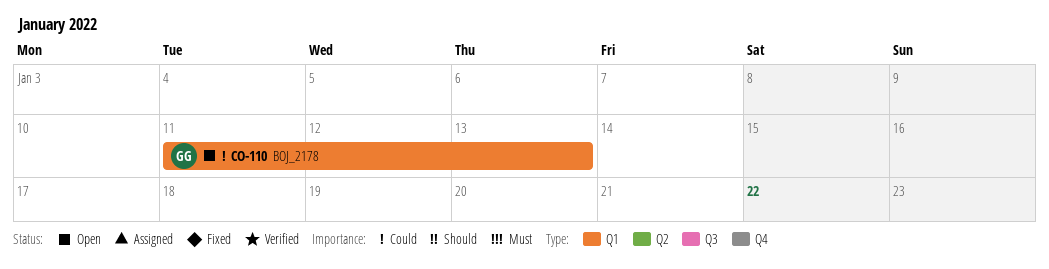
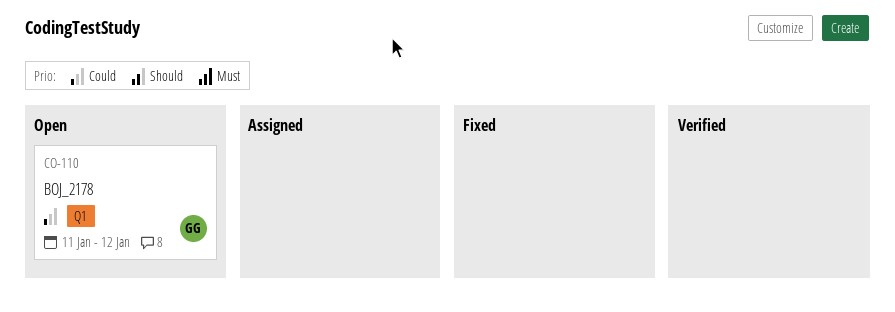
CO-110, due: Jan 13 -> Jan 12

